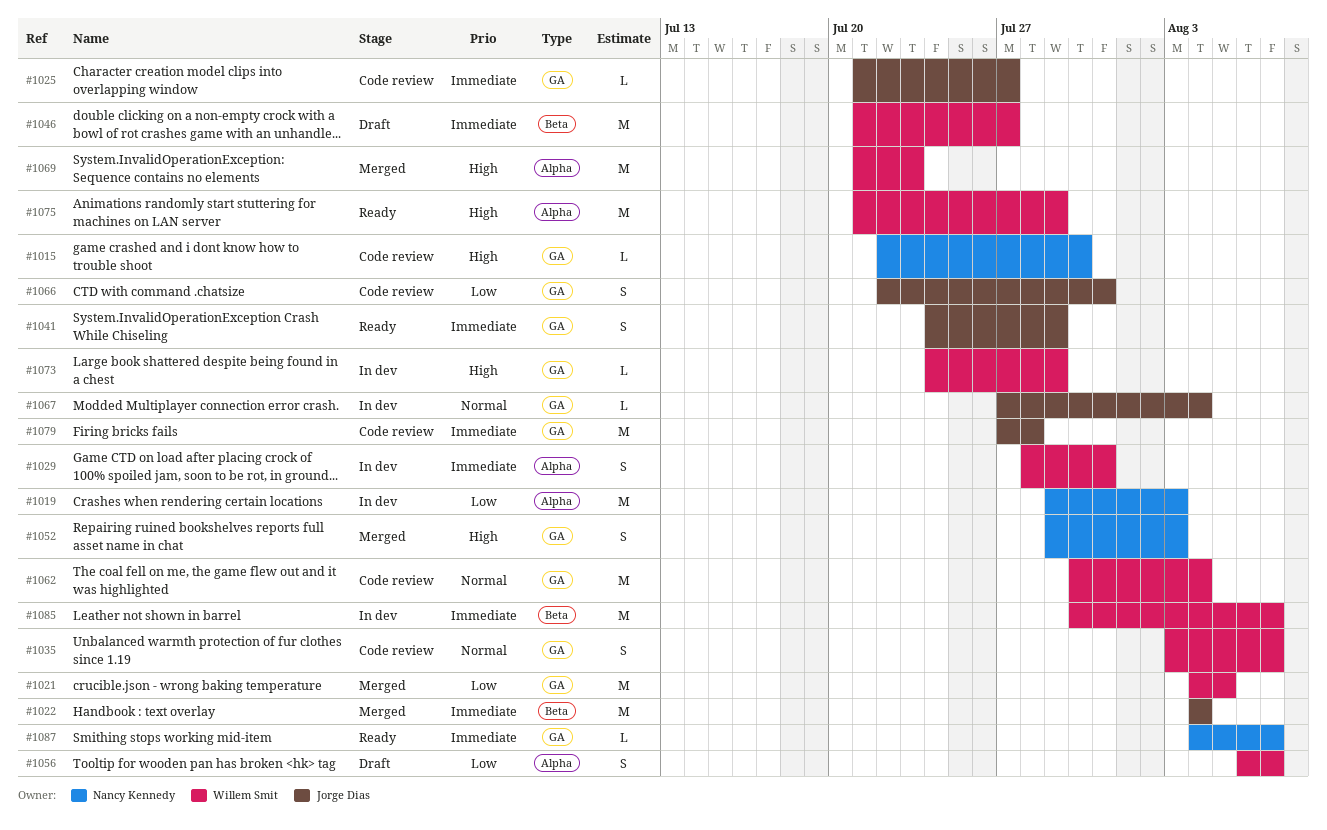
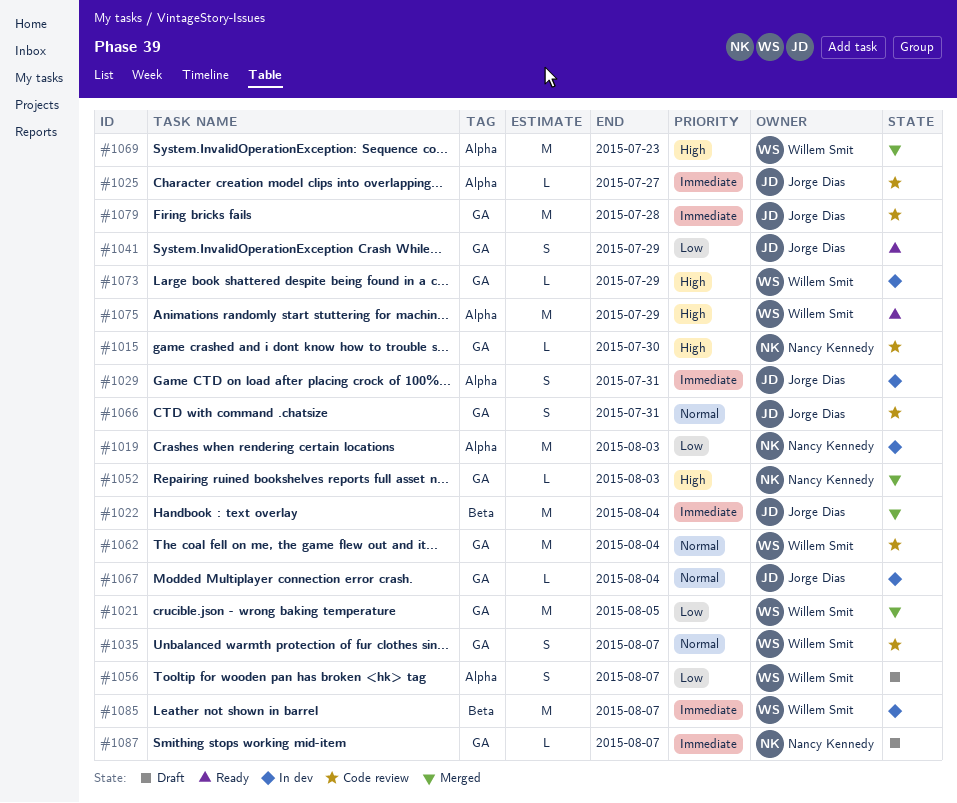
#1025, label: GA -> Alpha
#1029, owner: Willem Smit -> Jorge Dias
#1041, priority: Immediate -> Low
#1046: present -> none
#1052, estimate: S -> L
#1066, priority: Low -> Normal
#1087, status: Ready -> Draft

